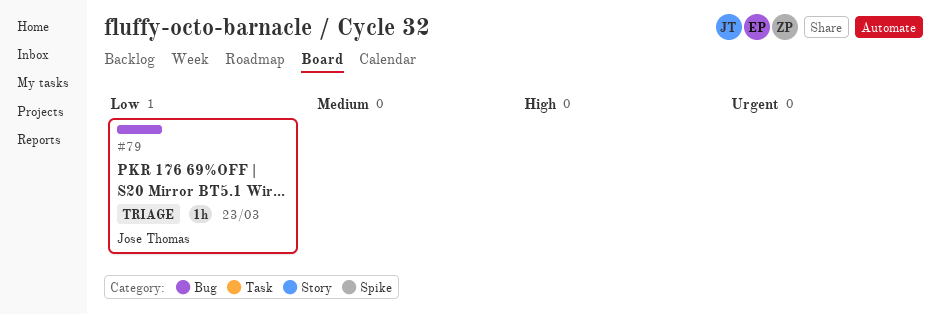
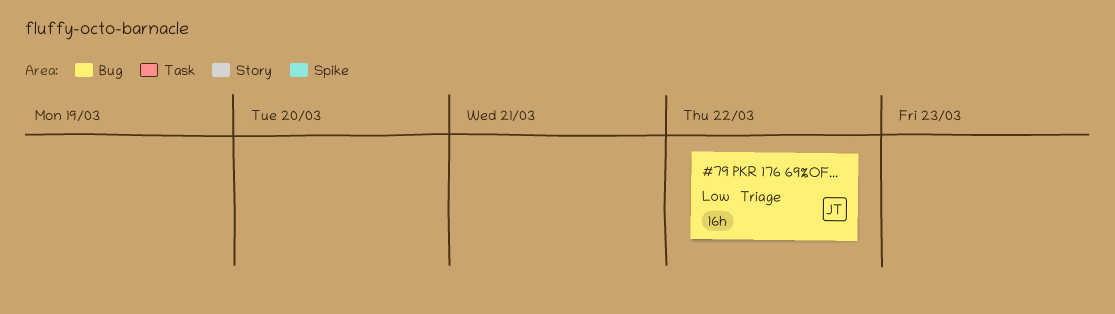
#79, estimate: 1h -> 16h
#79, due: Mar 23 -> Mar 22

